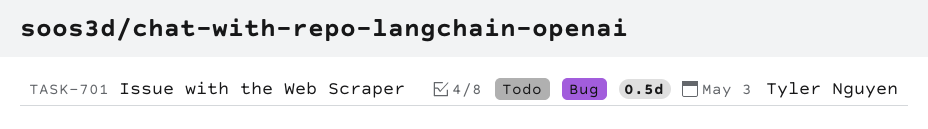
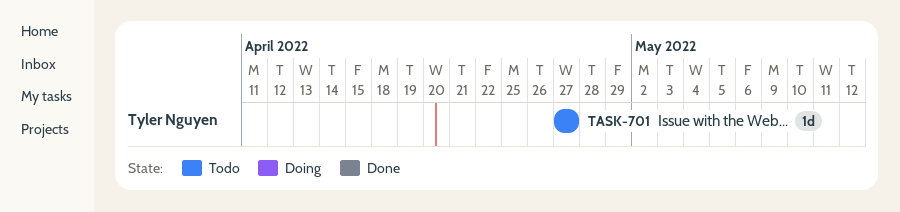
TASK-701, estimate: 0.5d -> 1d
TASK-701, due: May 3 -> Apr 27

